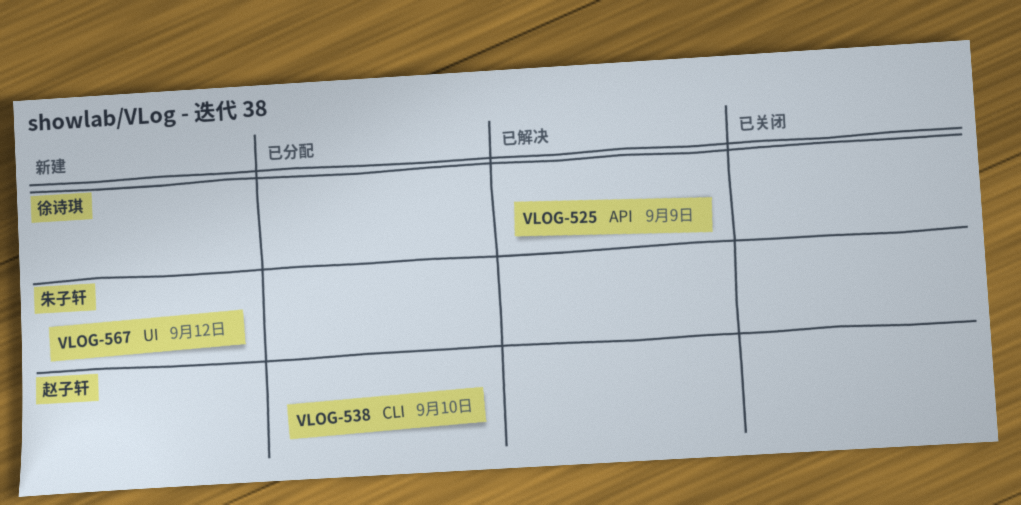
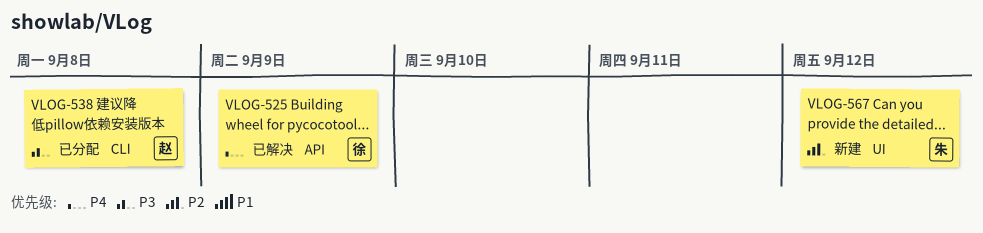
VLOG-538, due: Sep 10 -> Sep 8

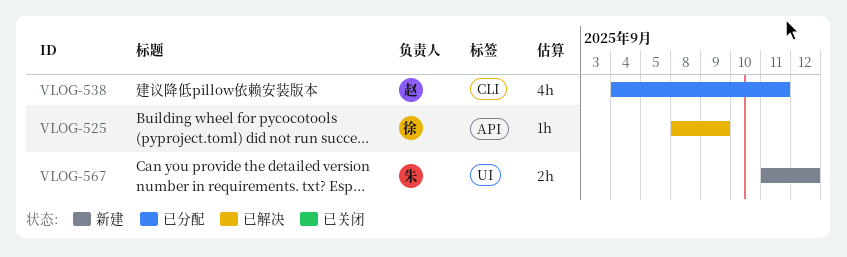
VLOG-538, due: Sep 8 -> Sep 11

